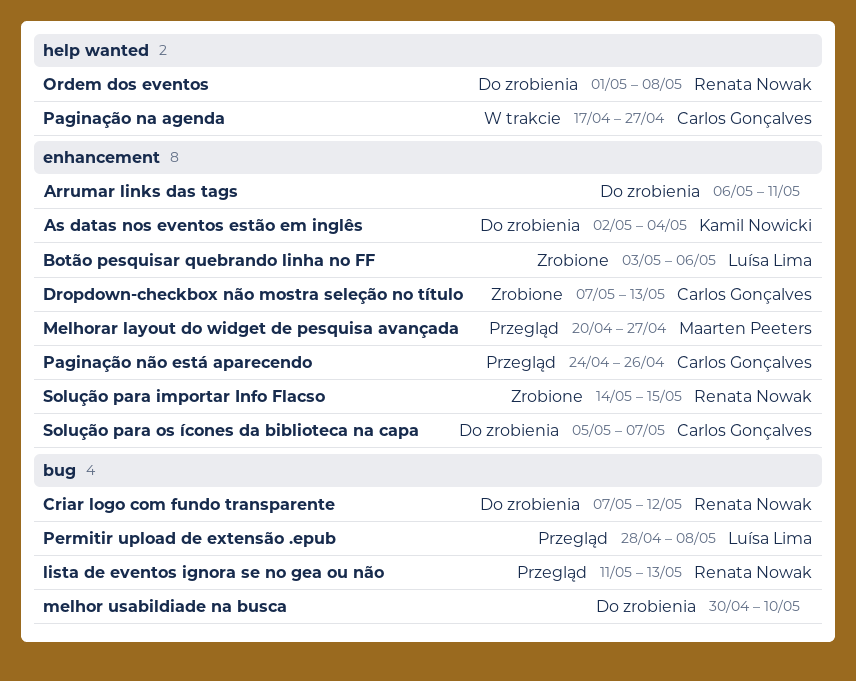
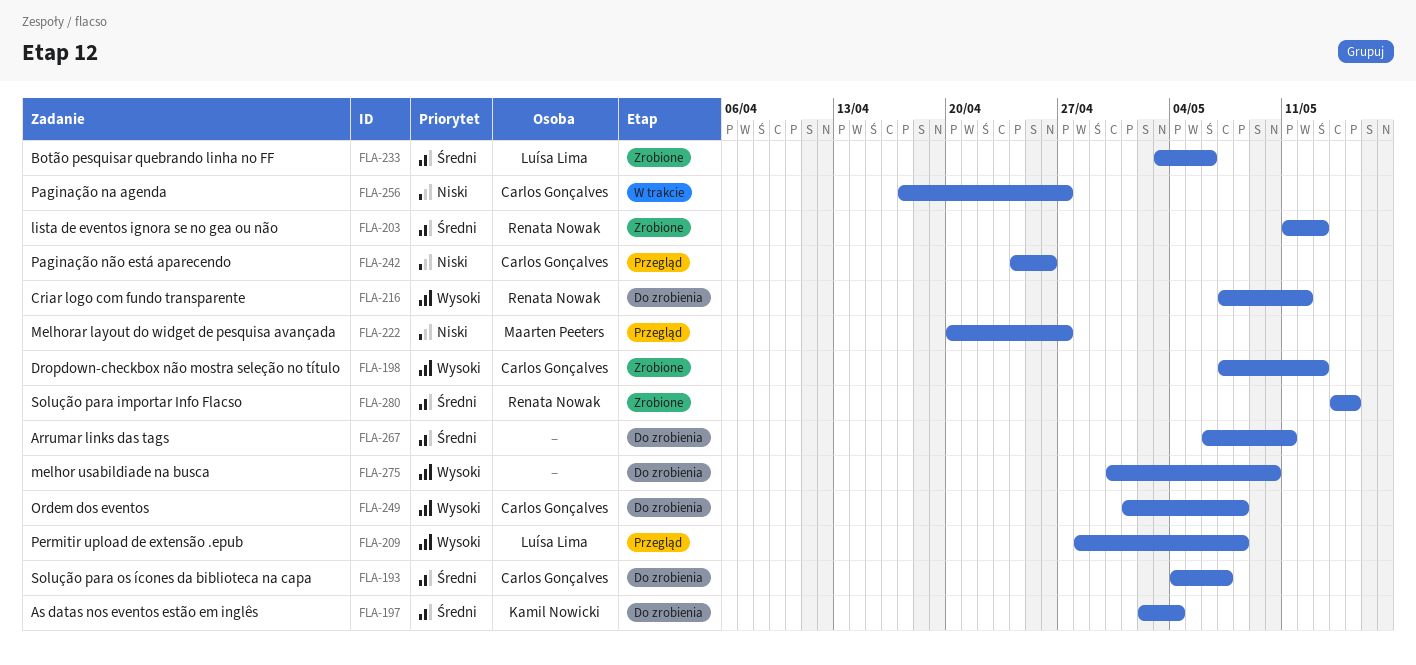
lista de eventos ignora se no gea ou não, status: Przegląd -> Zrobione
Ordem dos eventos, owner: Renata Nowak -> Carlos Gonçalves
Solução para os ícones da biblioteca na capa, start: May 5 -> May 4

